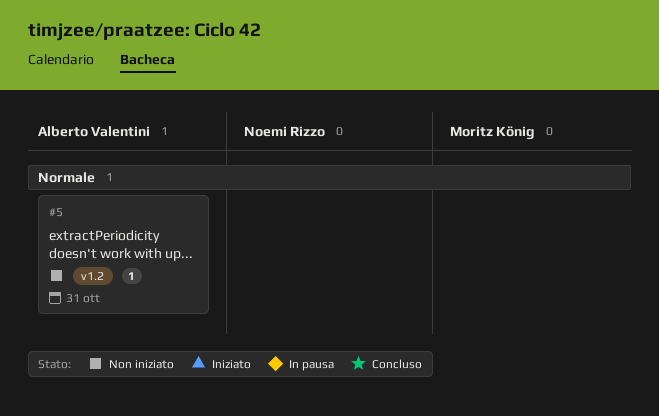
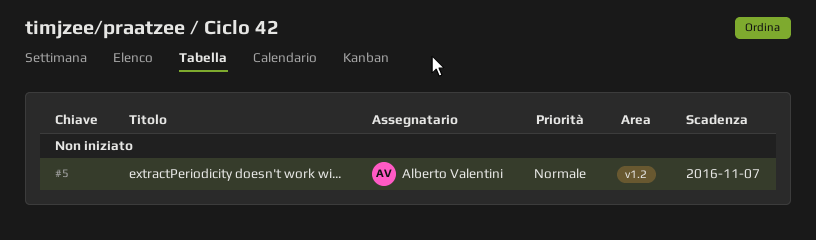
#5, due: Oct 31 -> Nov 7

